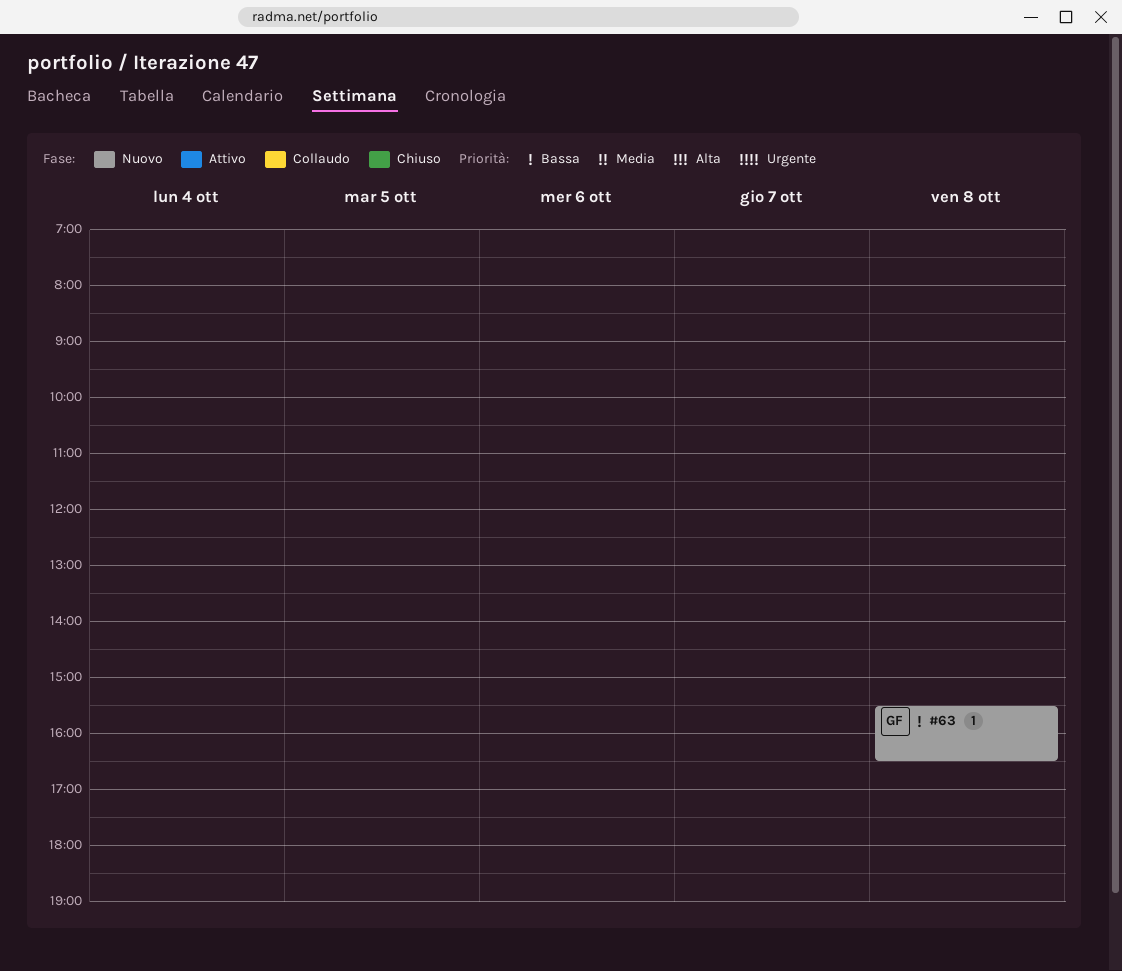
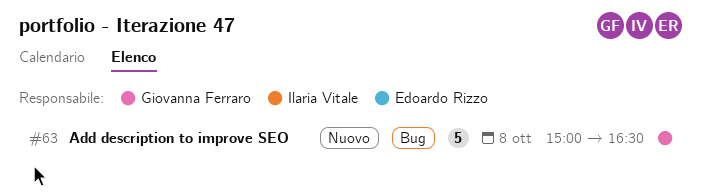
#63, estimate: 1 -> 5
#63, begins: 15:30 -> 15:00

